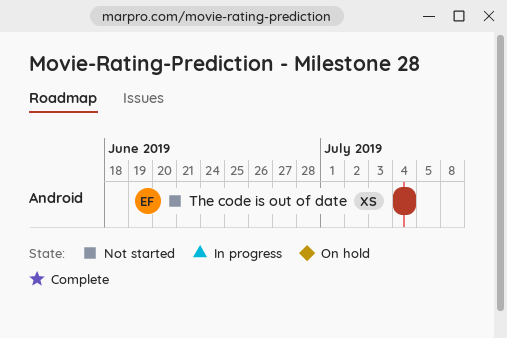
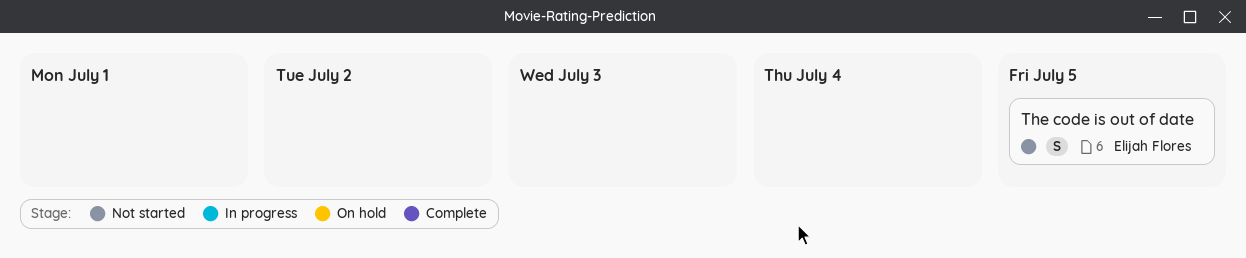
The code is out of date, estimate: XS -> S
The code is out of date, due: Jul 4 -> Jul 5

